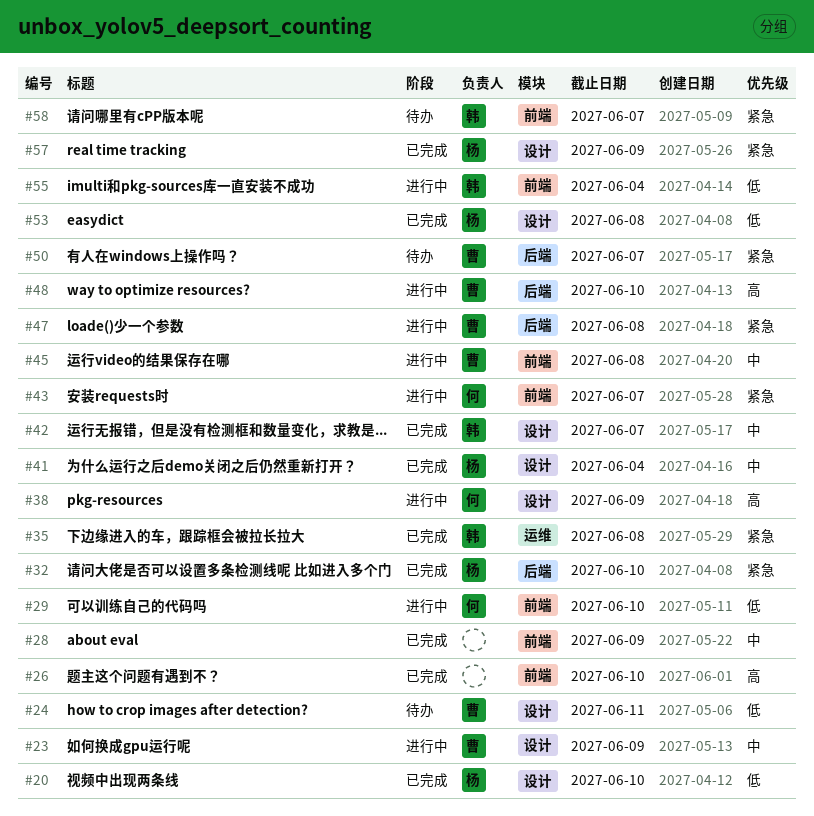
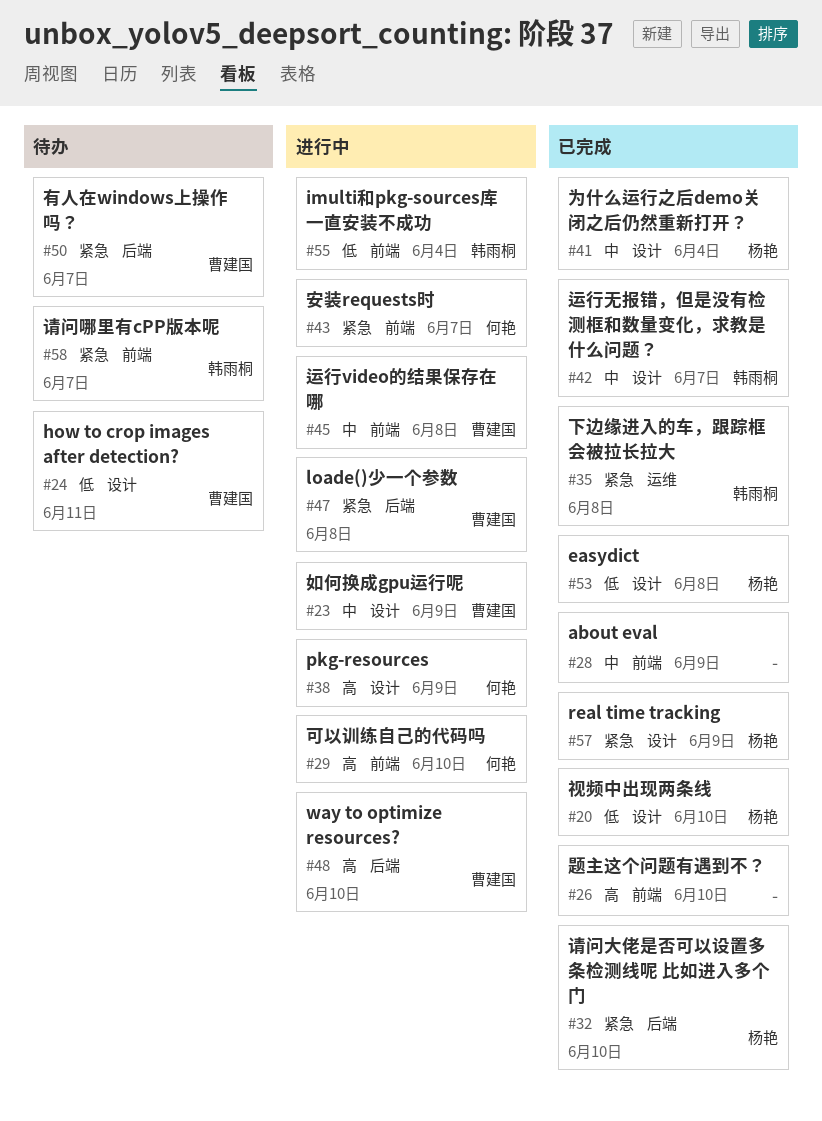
#29, priority: 低 -> 高

